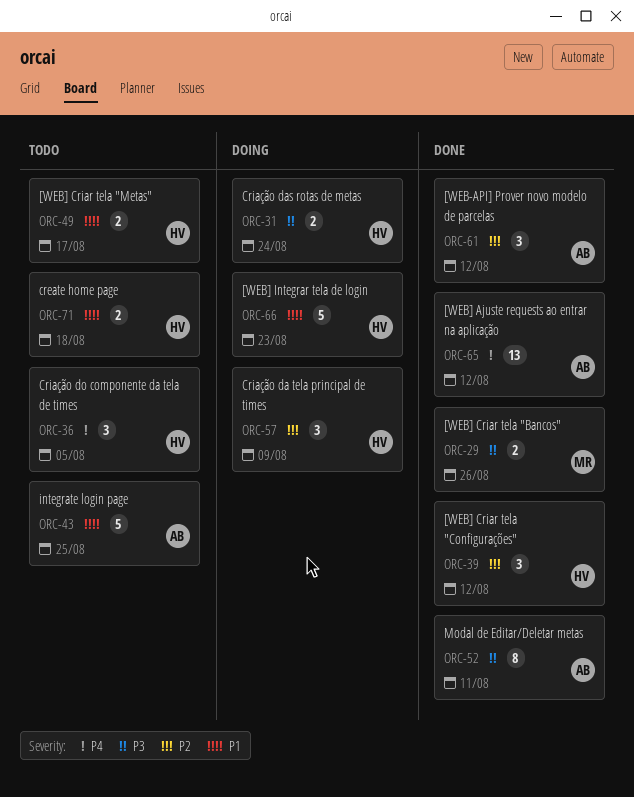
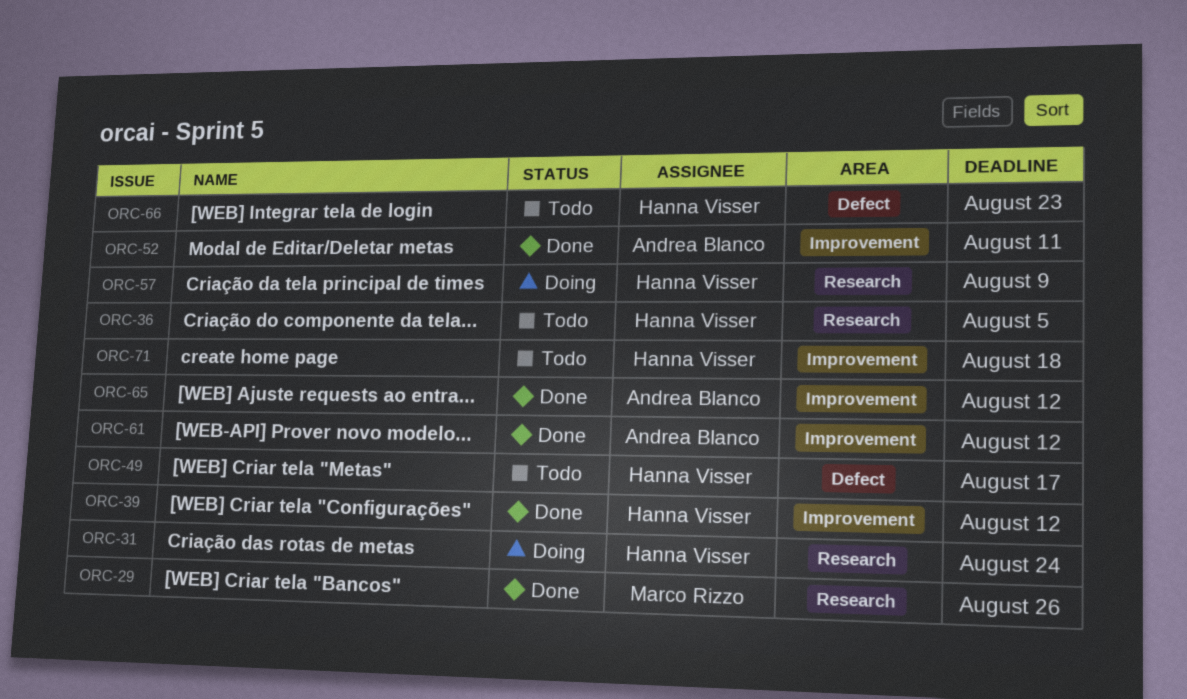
ORC-43: present -> none
ORC-66, status: Doing -> Todo

